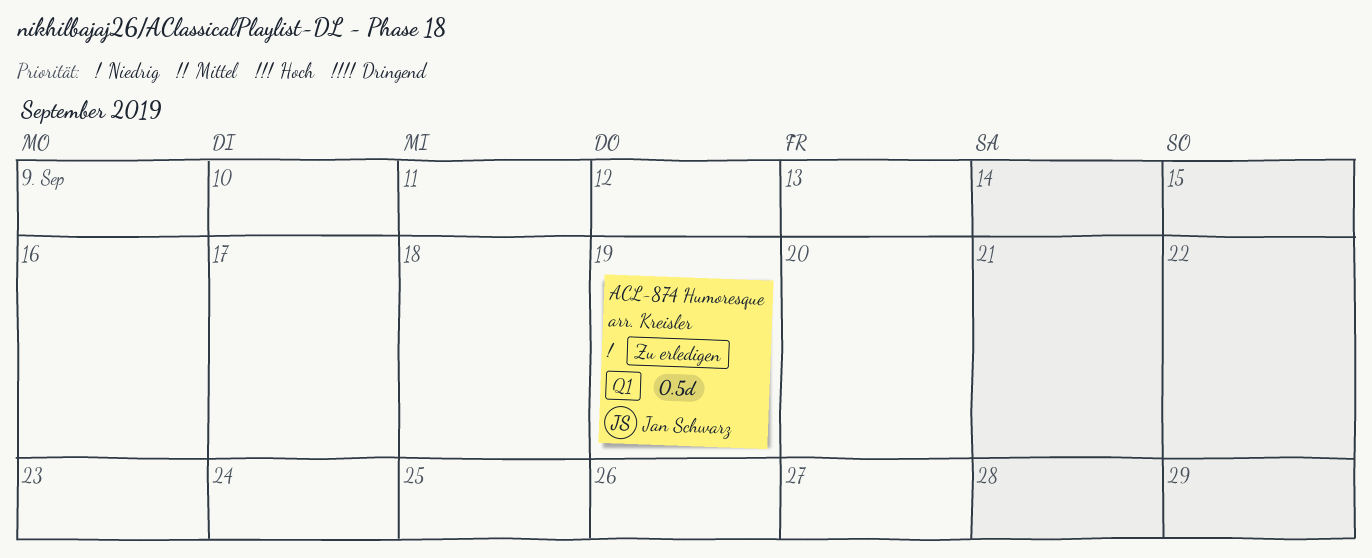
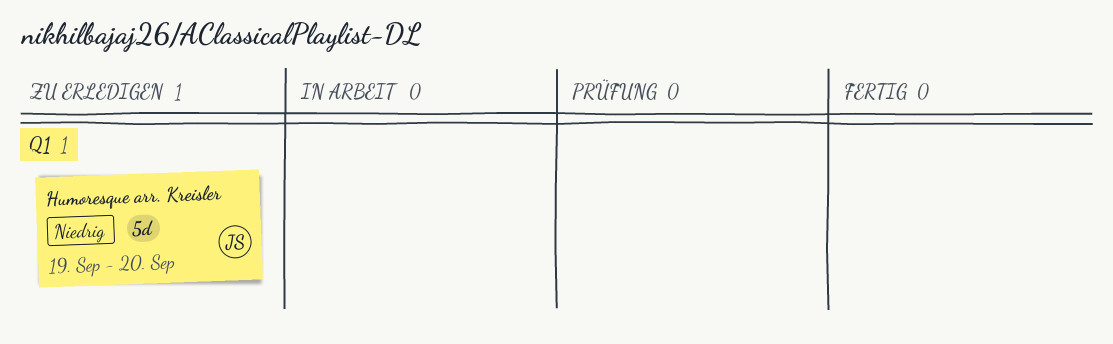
Humoresque arr. Kreisler, estimate: 0.5d -> 5d
Humoresque arr. Kreisler, due: Sep 19 -> Sep 20

